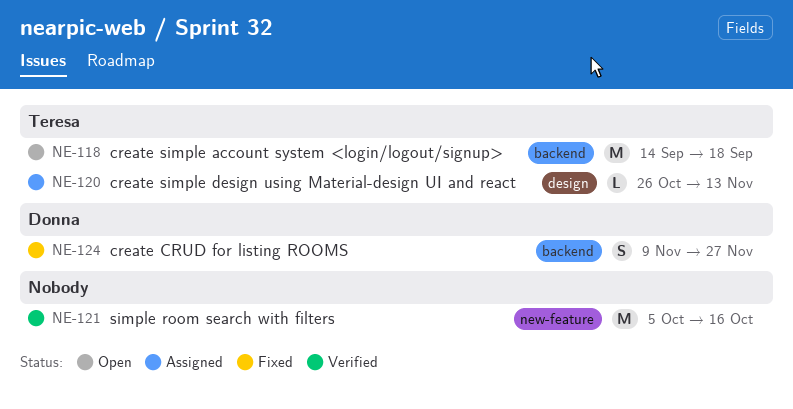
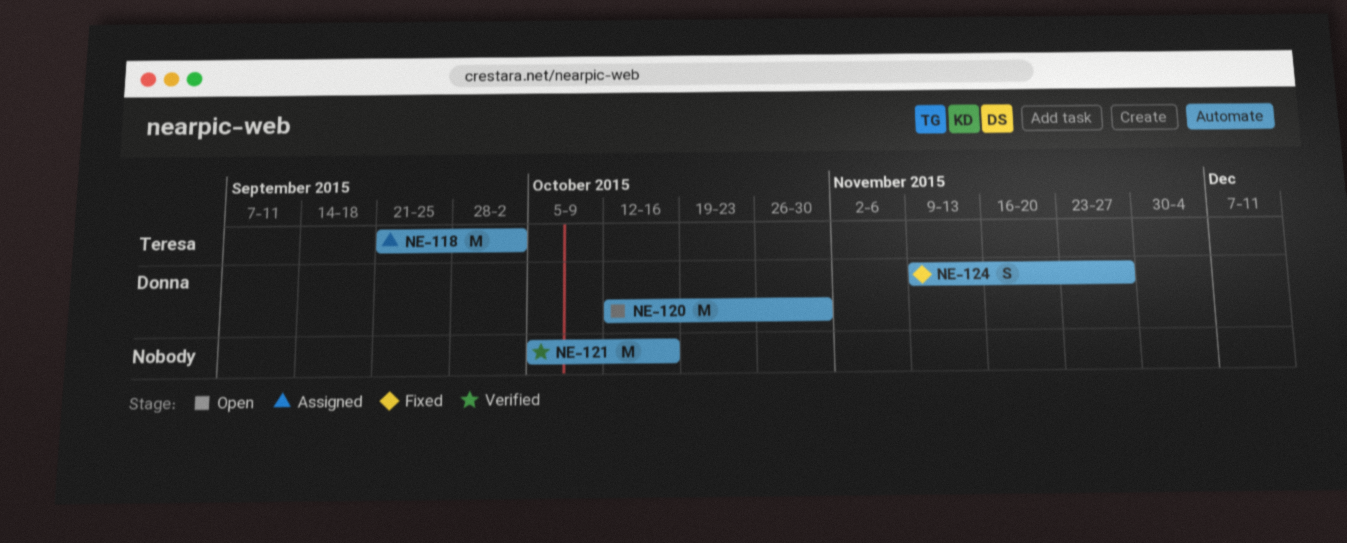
NE-118, status: Open -> Assigned
NE-118, start: Sep 14 -> Sep 21
NE-118, due: Sep 18 -> Oct 2
NE-120, status: Assigned -> Open
NE-120, owner: Teresa -> Donna
NE-120, estimate: L -> M
NE-120, start: Oct 26 -> Oct 12
NE-120, due: Nov 13 -> Oct 30

